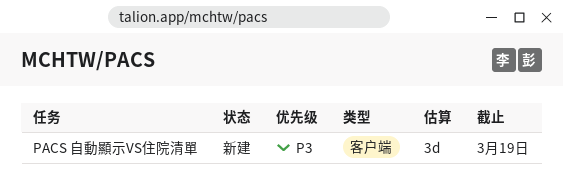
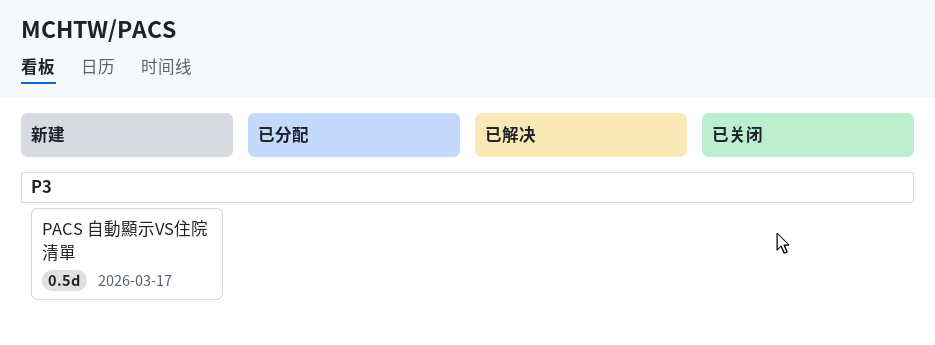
PACS 自動顯示VS住院清單, estimate: 3d -> 0.5d
PACS 自動顯示VS住院清單, due: Mar 19 -> Mar 17

